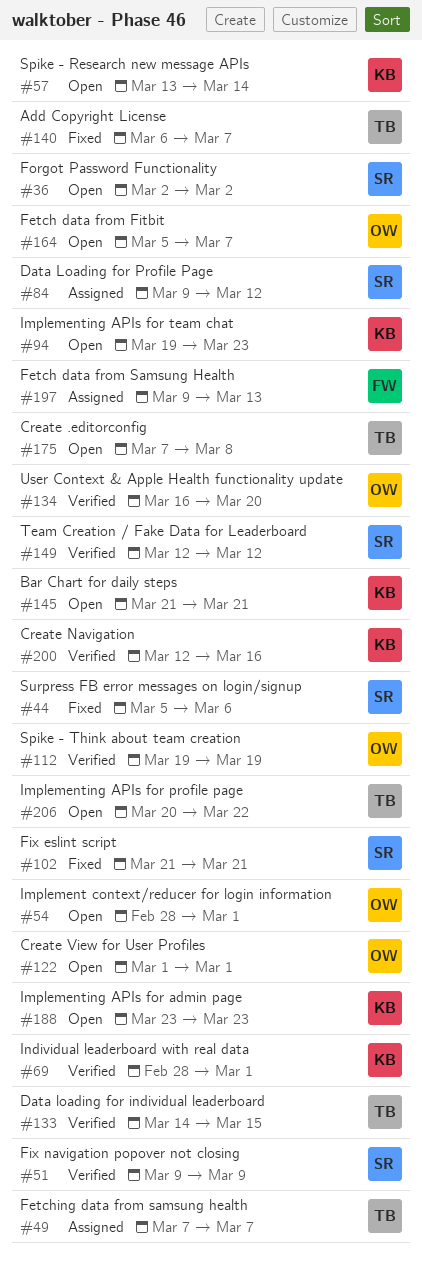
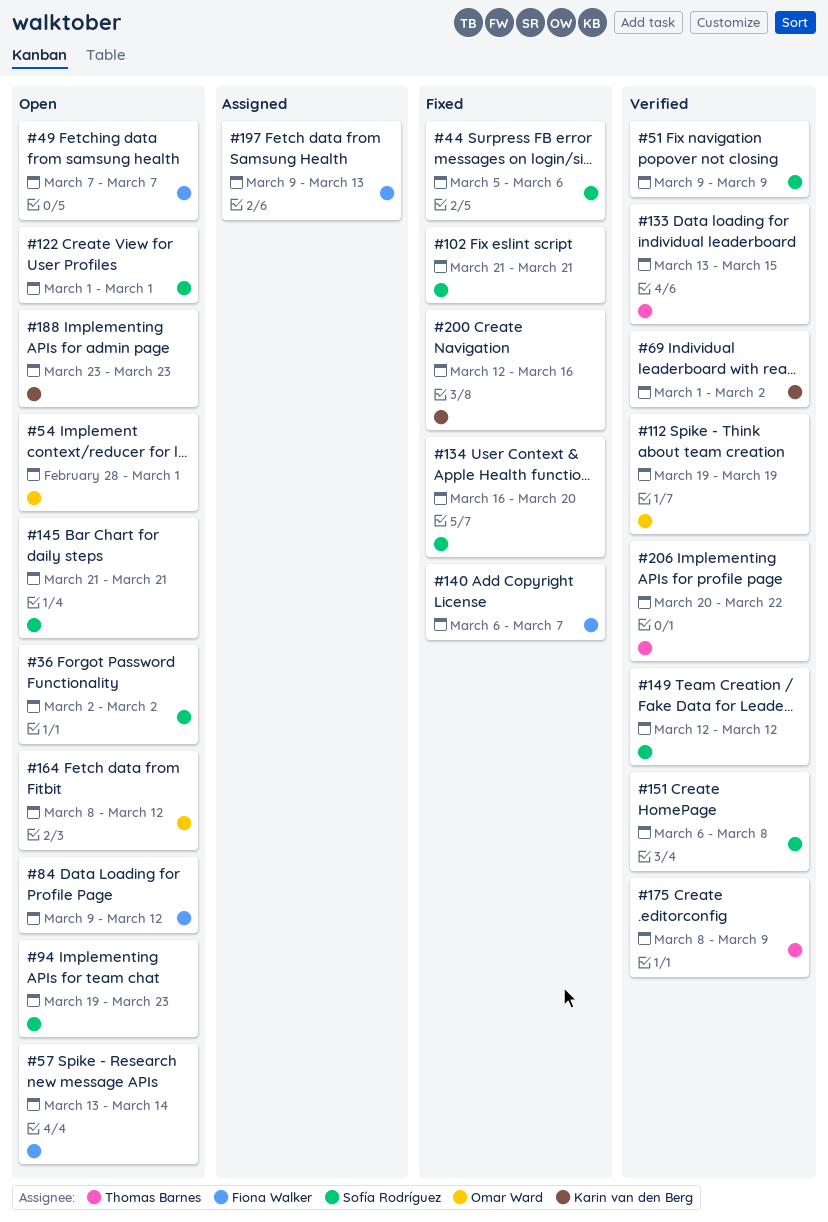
#49, status: Assigned -> Open
#49, owner: Thomas Barnes -> Fiona Walker
#57, owner: Karin van den Berg -> Fiona Walker
#69, start: Feb 28 -> Mar 1
#69, due: Mar 1 -> Mar 2
#84, status: Assigned -> Open
#84, owner: Sofía Rodríguez -> Fiona Walker
#94, owner: Karin van den Berg -> Sofía Rodríguez
#122, owner: Omar Ward -> Sofía Rodríguez
#133, start: Mar 14 -> Mar 13
#134, status: Verified -> Fixed
#134, owner: Omar Ward -> Sofía Rodríguez
#140, owner: Thomas Barnes -> Fiona Walker
#145, owner: Karin van den Berg -> Sofía Rodríguez
#151: none -> present
#164, start: Mar 5 -> Mar 8
#164, due: Mar 7 -> Mar 12
#175, status: Open -> Verified
#175, start: Mar 7 -> Mar 8
#175, due: Mar 8 -> Mar 9
#200, status: Verified -> Fixed
#206, status: Open -> Verified

